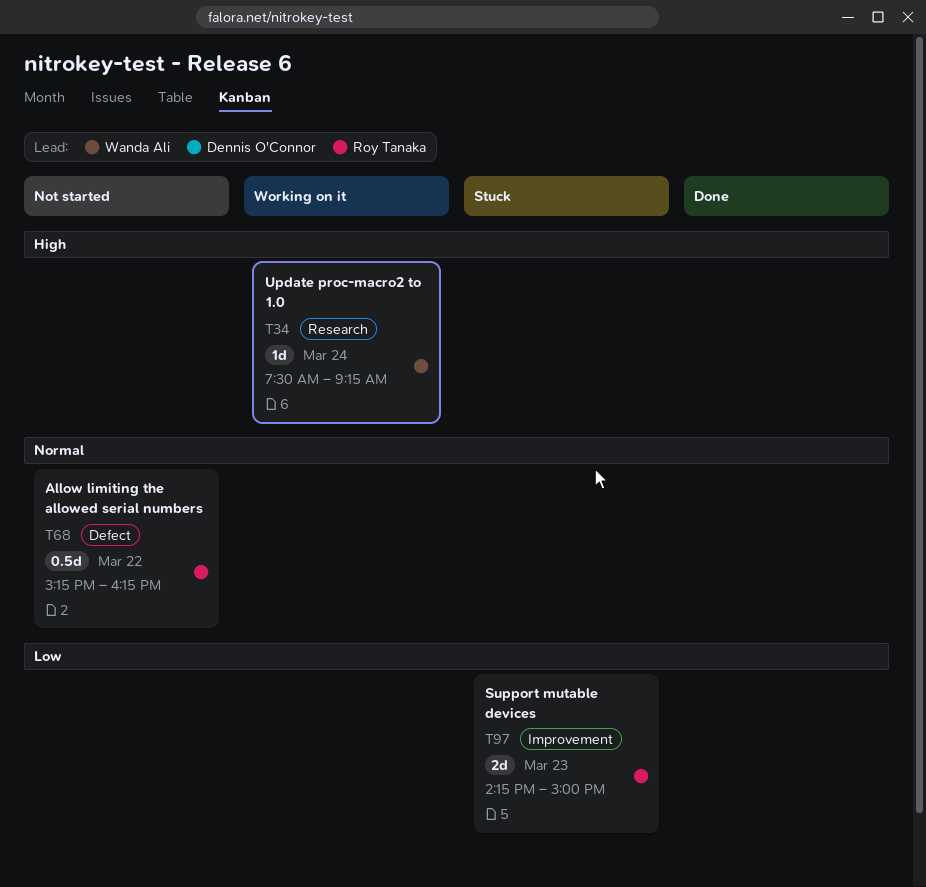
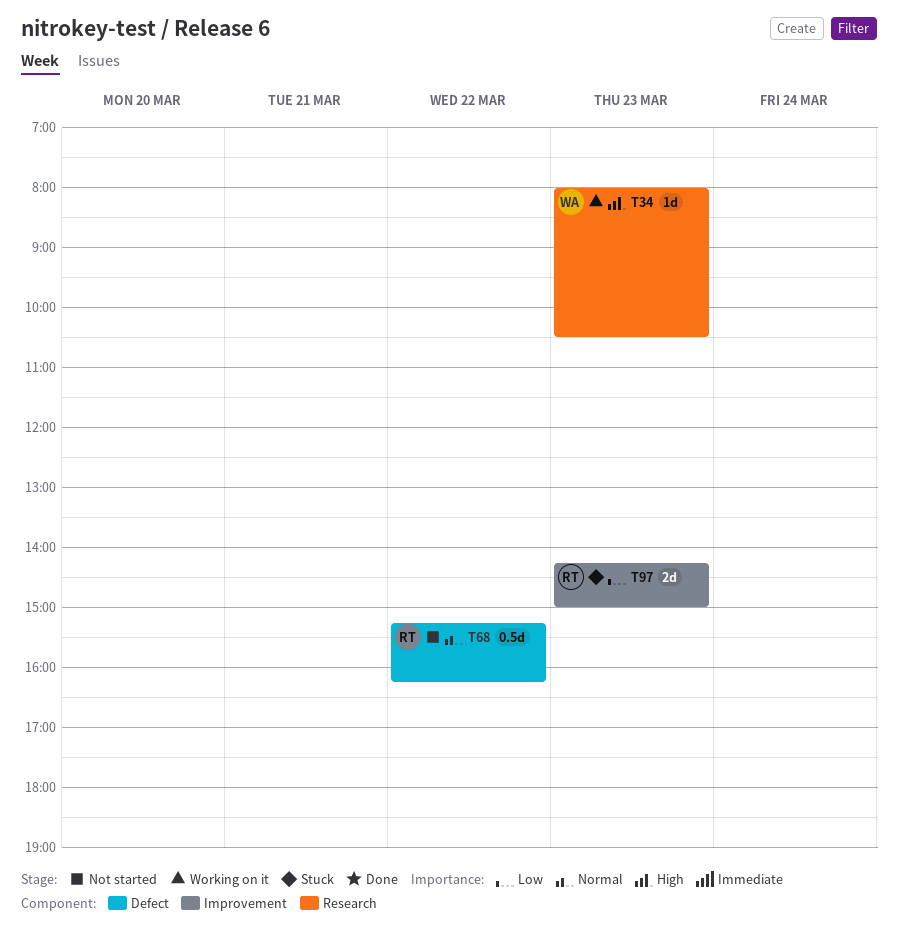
T34, day: Mar 24 -> Mar 23
T34, begins: 07:30 -> 08:00
T34, ends: 09:15 -> 10:30

